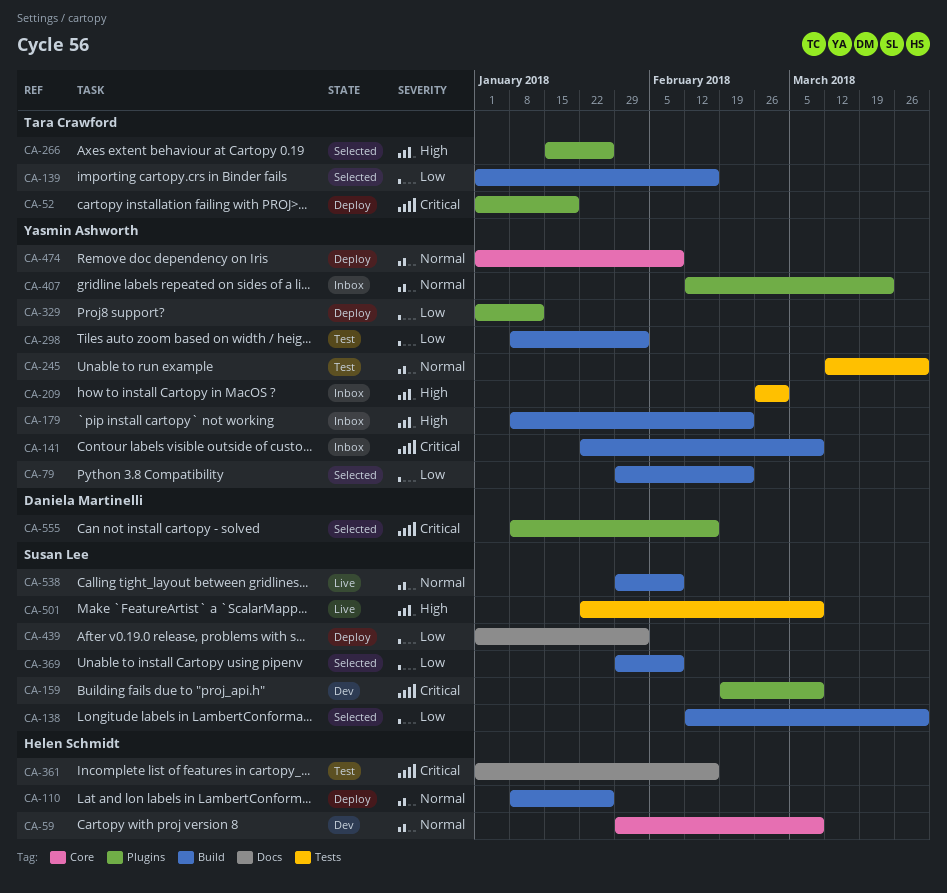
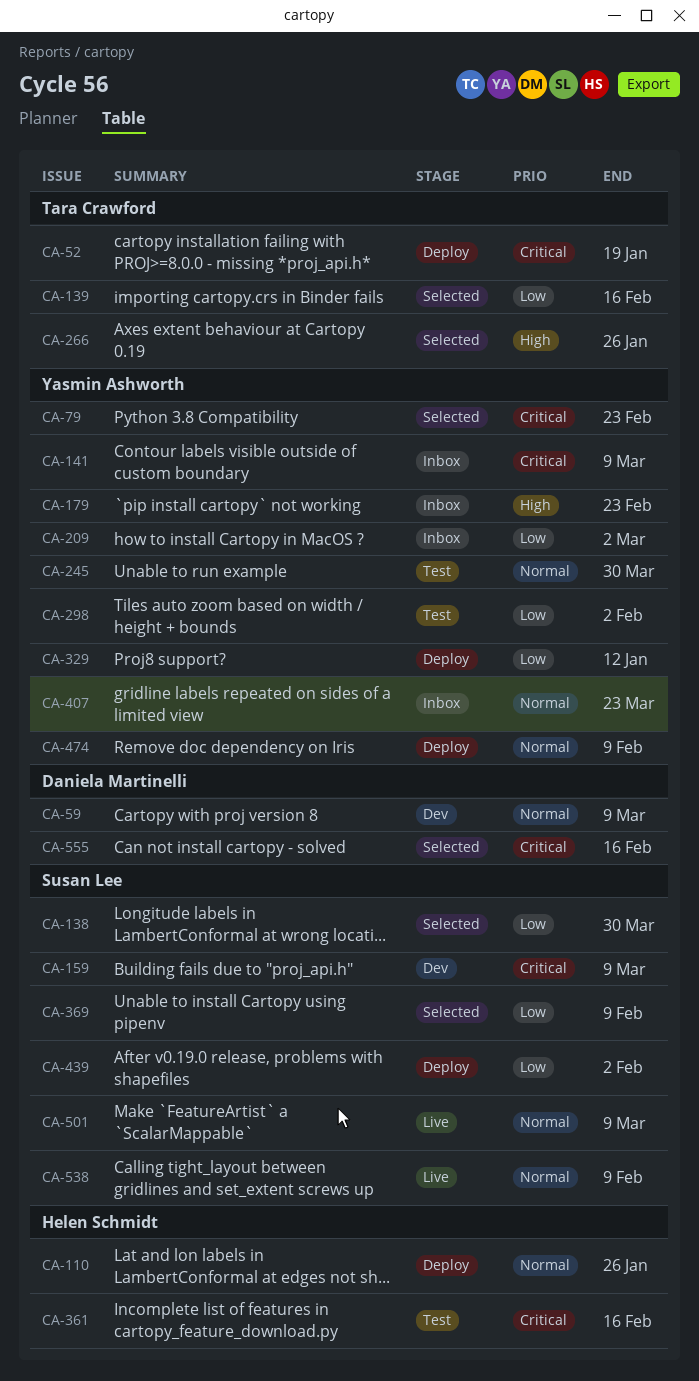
CA-59, owner: Helen Schmidt -> Daniela Martinelli
CA-79, priority: Low -> Critical
CA-209, priority: High -> Low
CA-501, priority: High -> Normal

